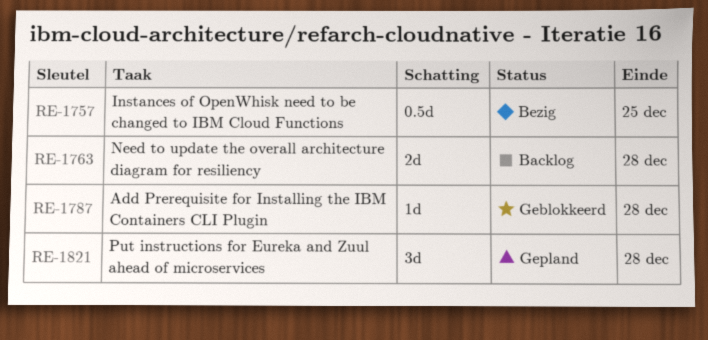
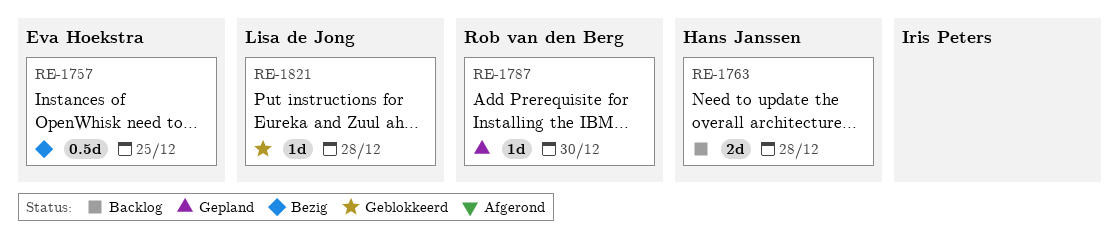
RE-1787, status: Geblokkeerd -> Gepland
RE-1787, due: Dec 28 -> Dec 30
RE-1821, status: Gepland -> Geblokkeerd
RE-1821, estimate: 3d -> 1d

